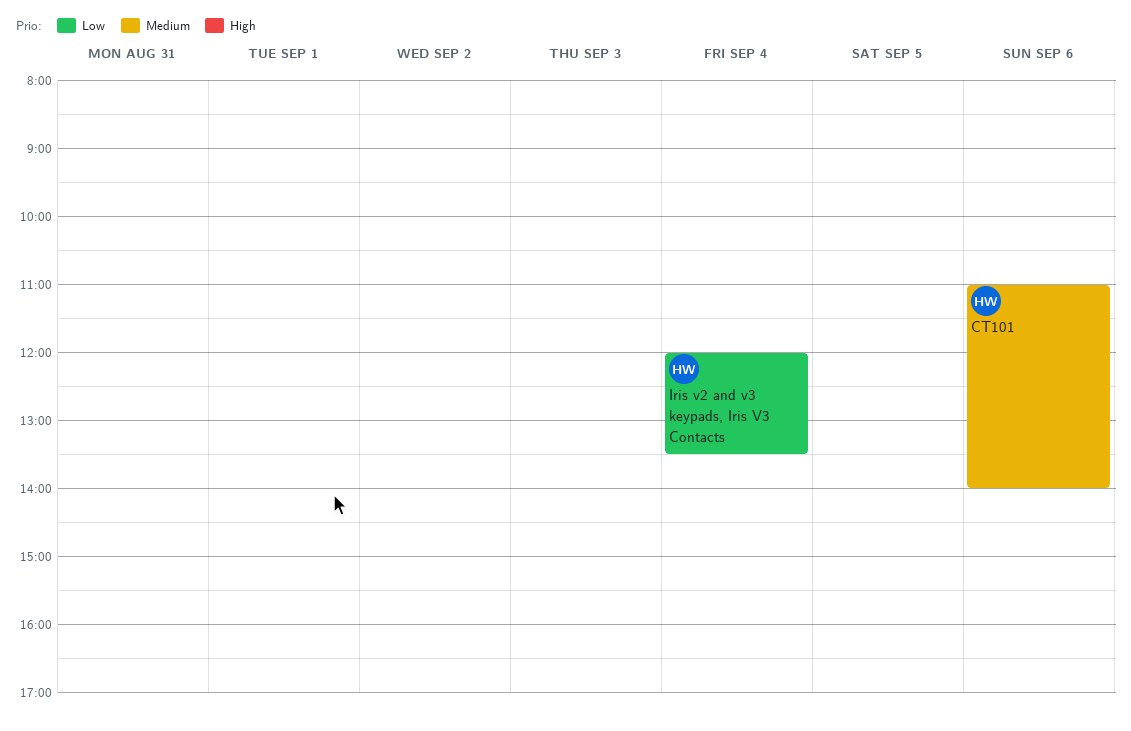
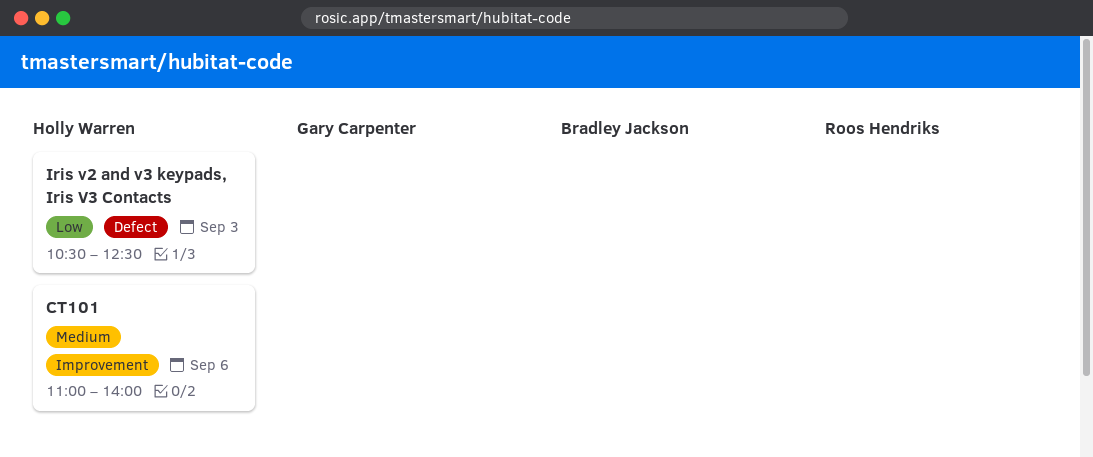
Iris v2 and v3 keypads, Iris V3 Contacts, day: Sep 4 -> Sep 3
Iris v2 and v3 keypads, Iris V3 Contacts, begins: 12:00 -> 10:30
Iris v2 and v3 keypads, Iris V3 Contacts, ends: 13:30 -> 12:30

